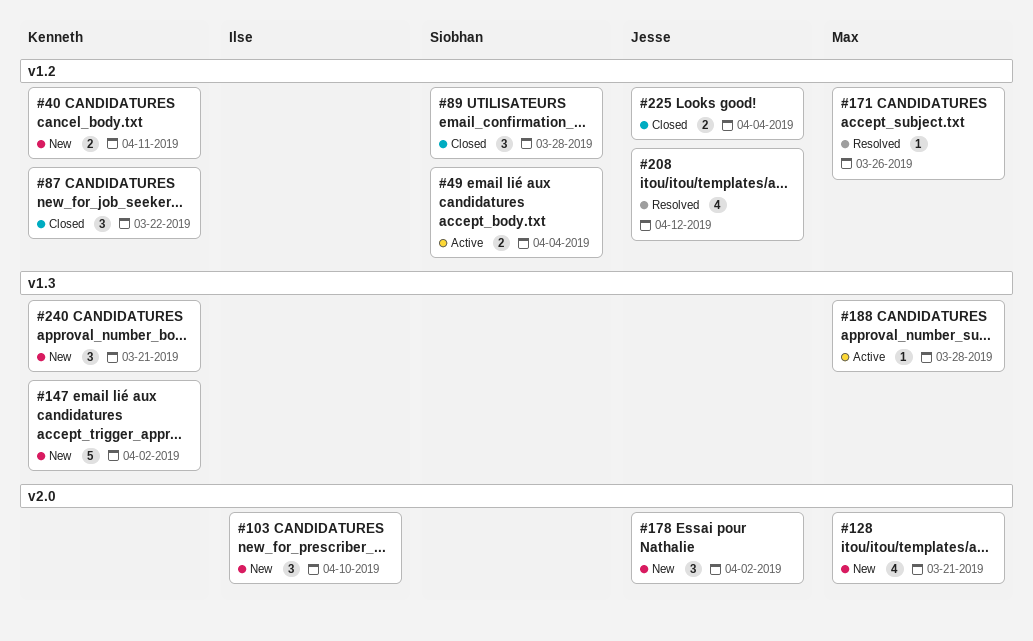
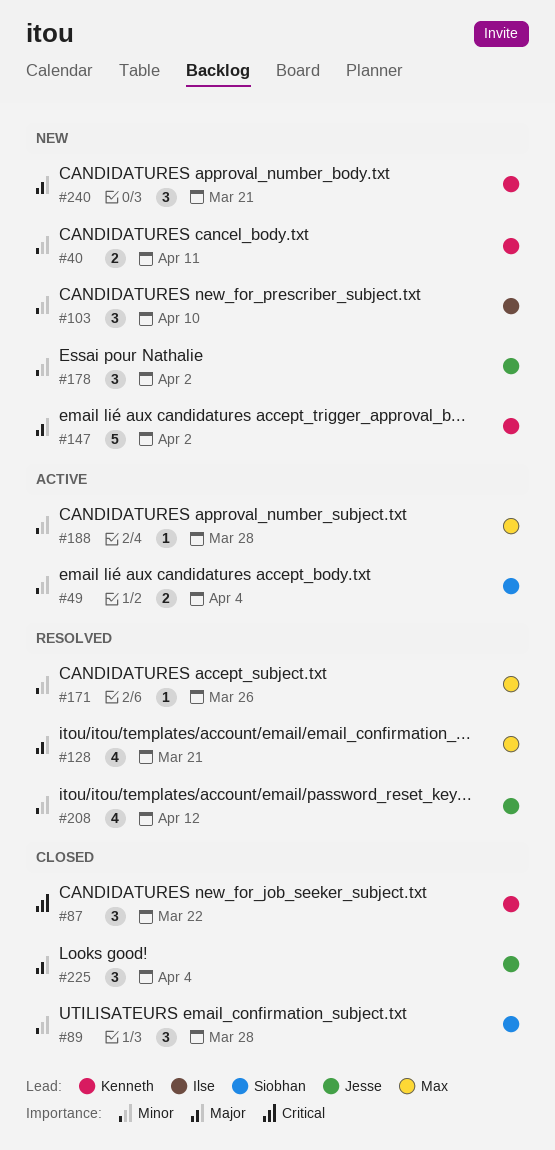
#128, status: New -> Resolved
#225, estimate: 2 -> 3

